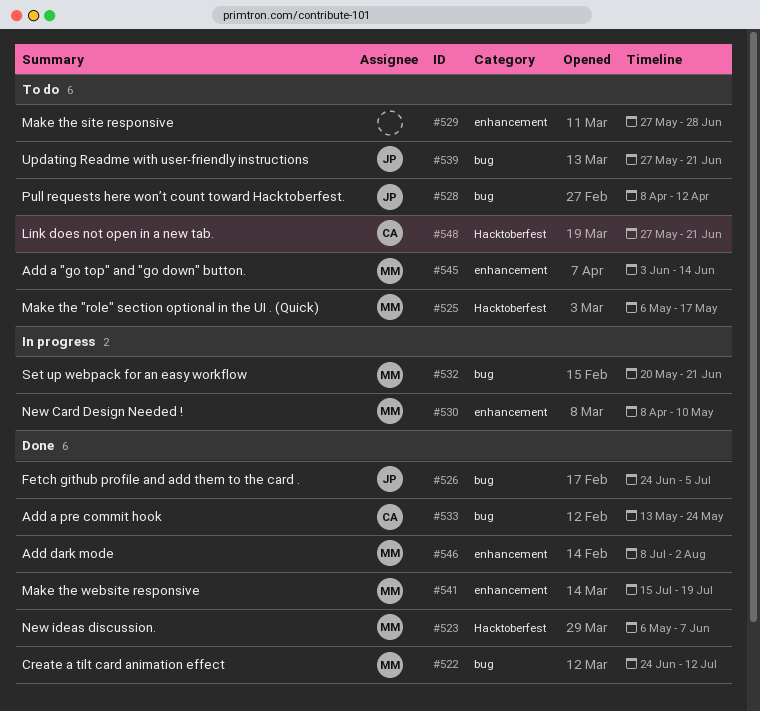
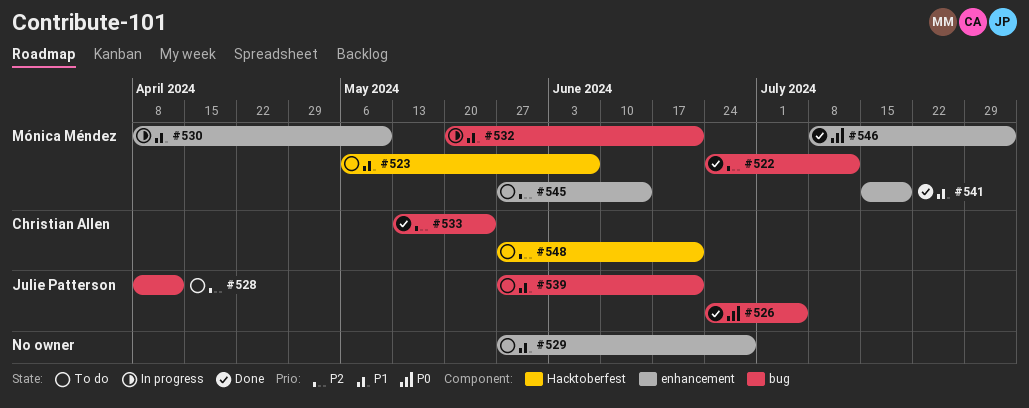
#523, status: Done -> To do
#525: present -> none
#545, start: Jun 3 -> May 27

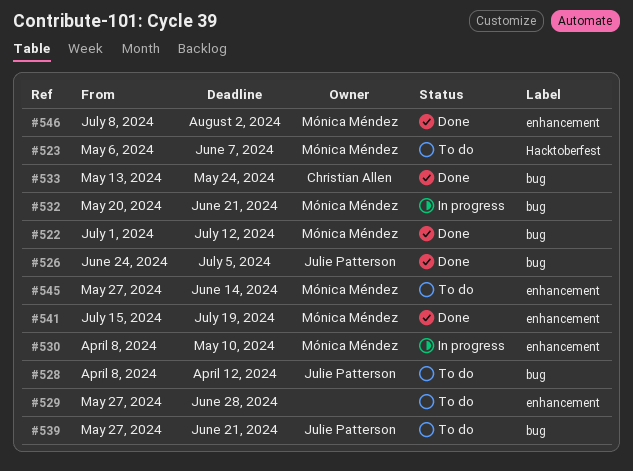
#522, start: Jun 24 -> Jul 1
#548: present -> none

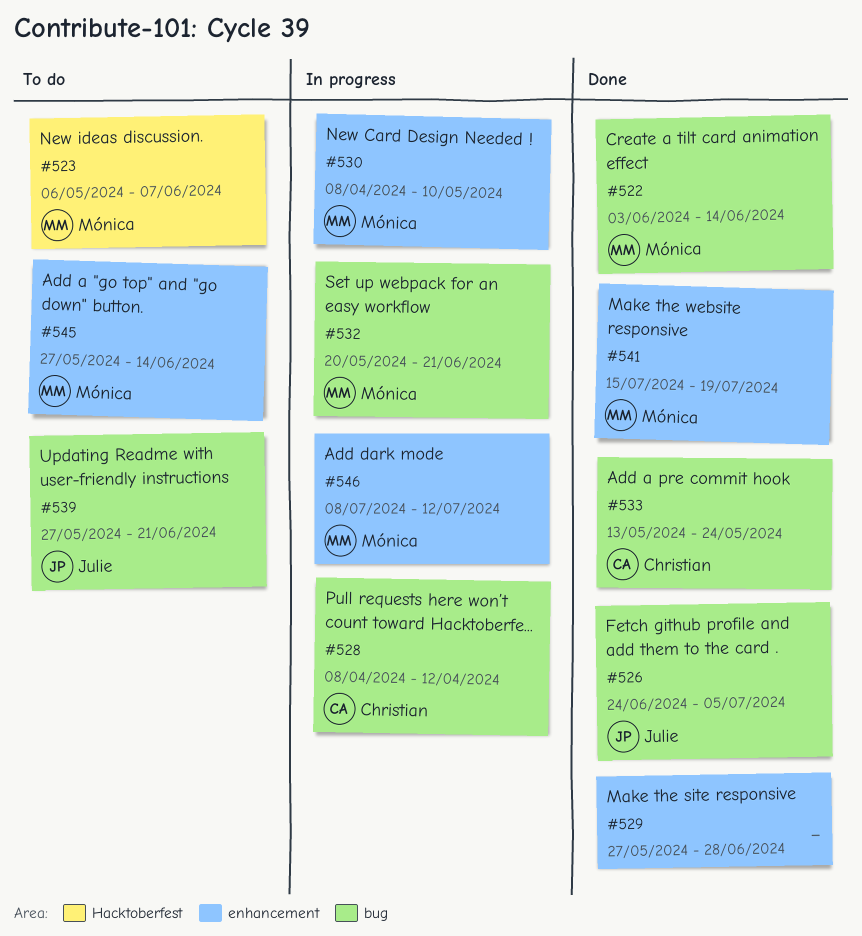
#522, start: Jul 1 -> Jun 3
#522, due: Jul 12 -> Jun 14
#528, status: To do -> In progress
#528, owner: Julie Patterson -> Christian Allen
#529, status: To do -> Done
#546, status: Done -> In progress
#546, due: Aug 2 -> Jul 12

